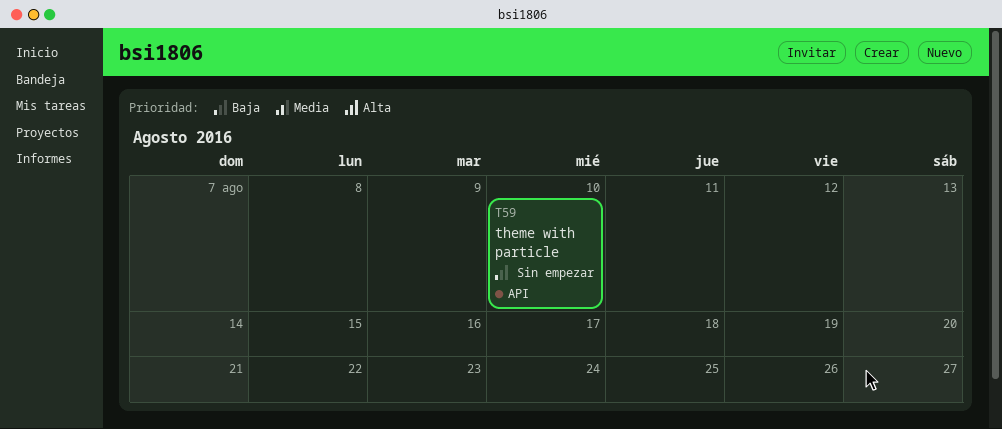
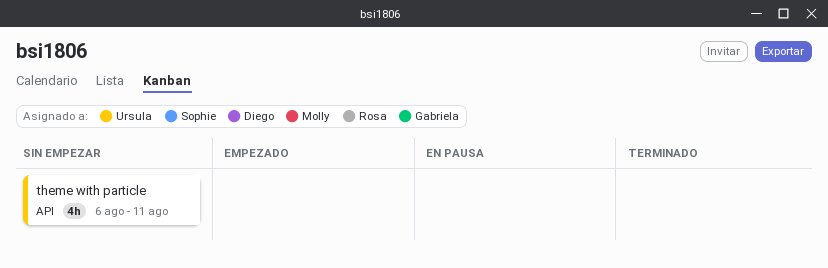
theme with particle, due: Aug 10 -> Aug 11

